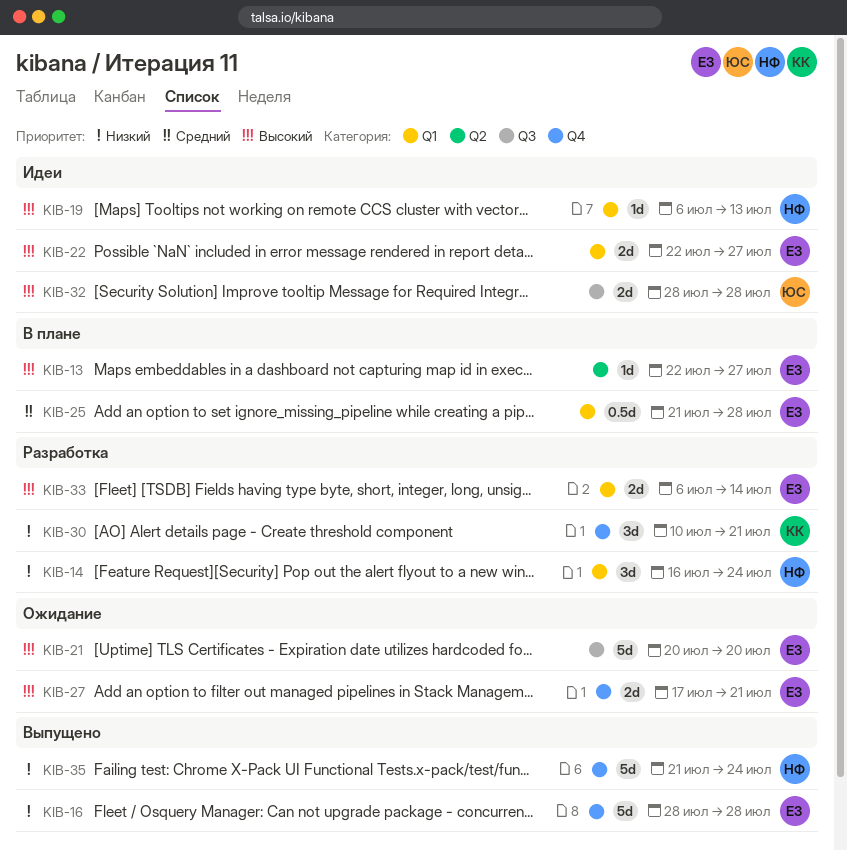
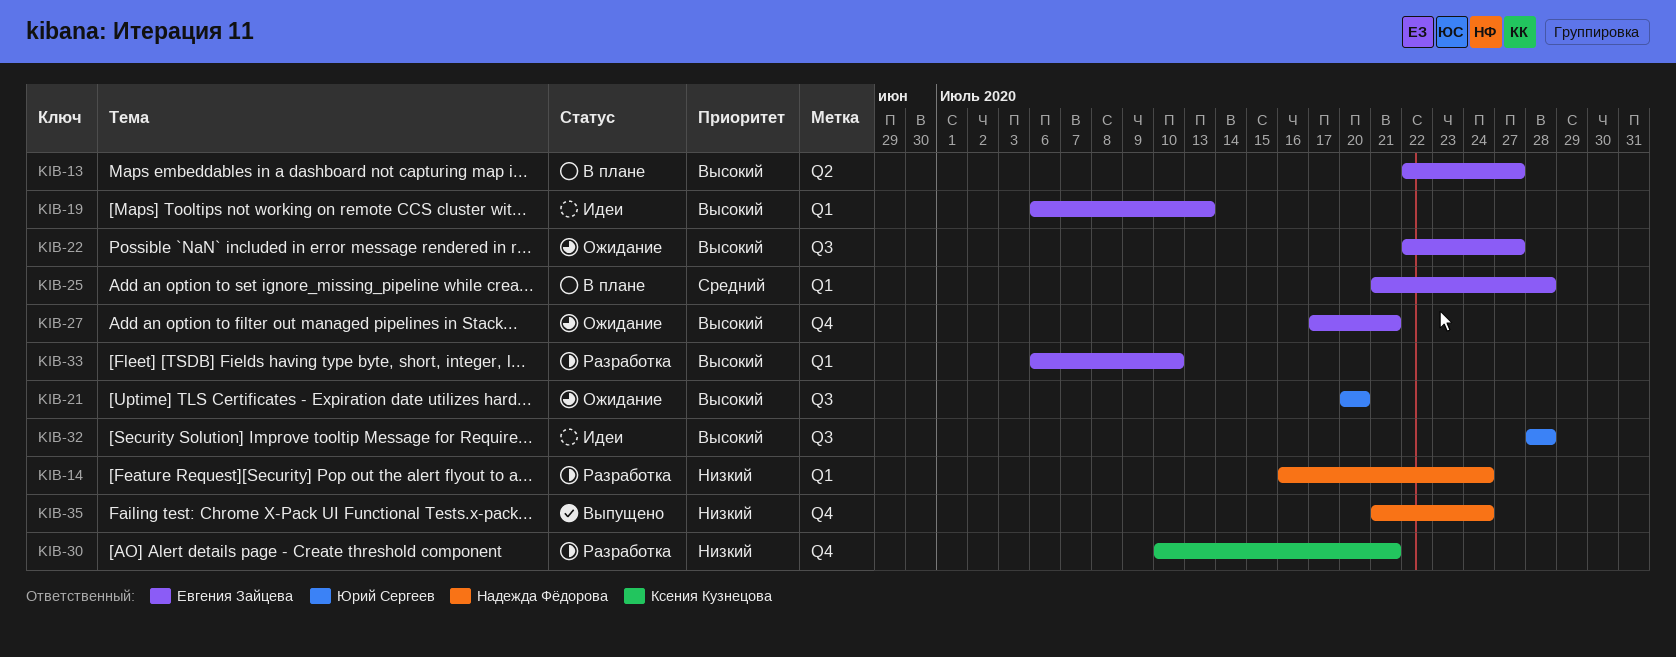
KIB-16: present -> none
KIB-19, owner: Надежда Фёдорова -> Евгения Зайцева
KIB-21, owner: Евгения Зайцева -> Юрий Сергеев
KIB-22, status: Идеи -> Ожидание
KIB-22, label: Q1 -> Q3
KIB-33, due: Jul 14 -> Jul 10

